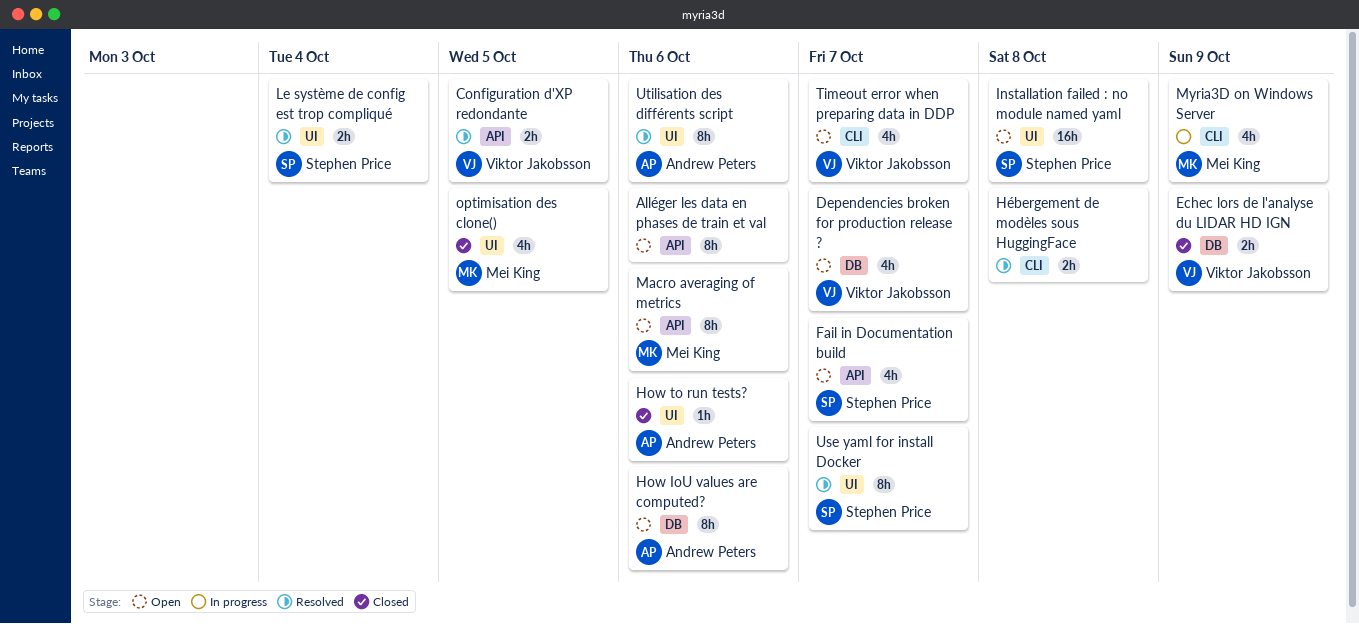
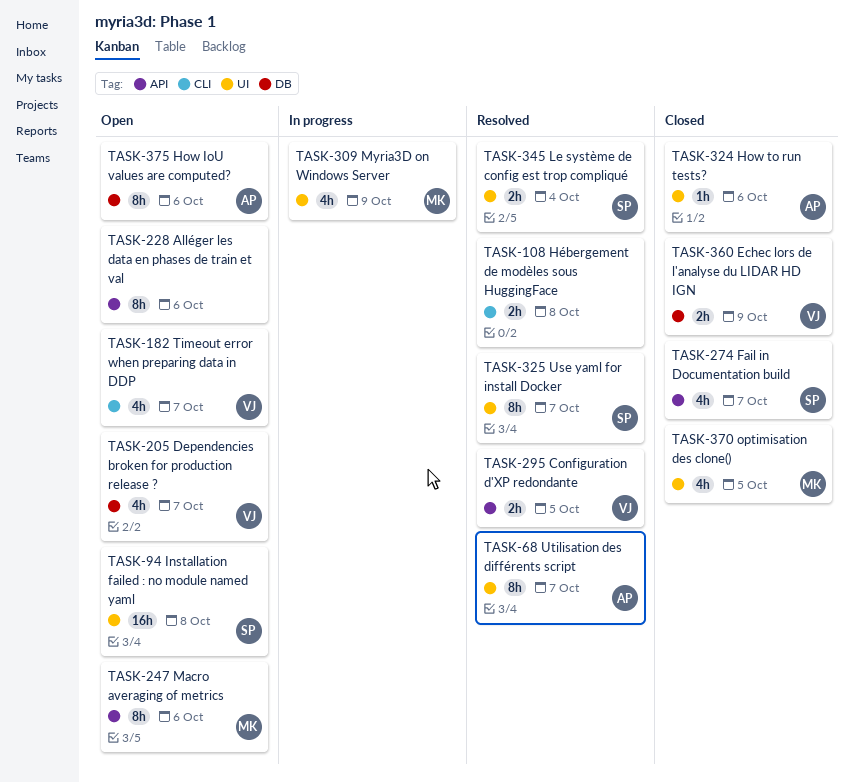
Fail in Documentation build, status: Open -> Closed
Myria3D on Windows Server, label: CLI -> UI
Utilisation des différents script, due: Oct 6 -> Oct 7

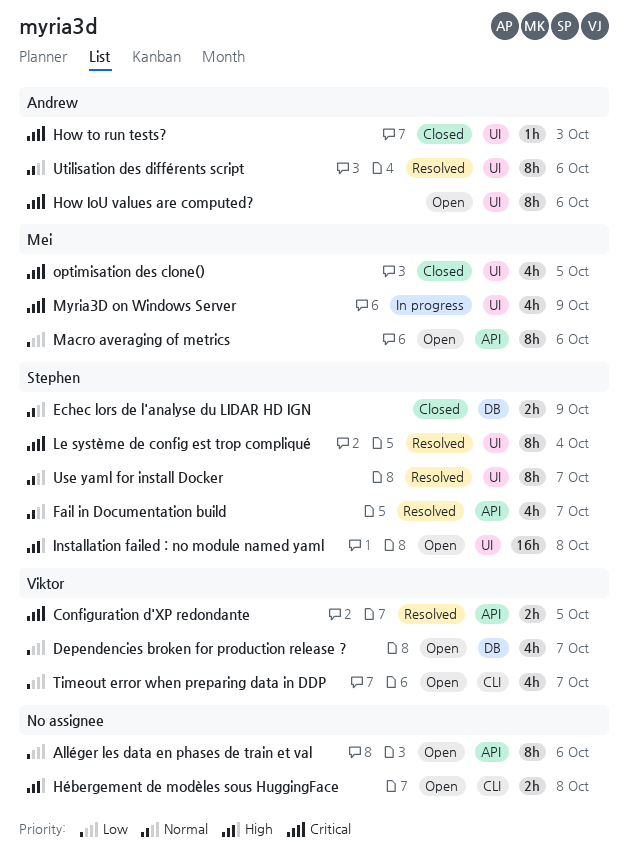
Echec lors de l'analyse du LIDAR HD IGN, owner: Viktor -> Stephen
Fail in Documentation build, status: Closed -> Resolved
How IoU values are computed?, label: DB -> UI
How to run tests?, due: Oct 6 -> Oct 3
Hébergement de modèles sous HuggingFace, status: Resolved -> Open
Le système de config est trop compliqué, estimate: 2h -> 8h
Utilisation des différents script, due: Oct 7 -> Oct 6

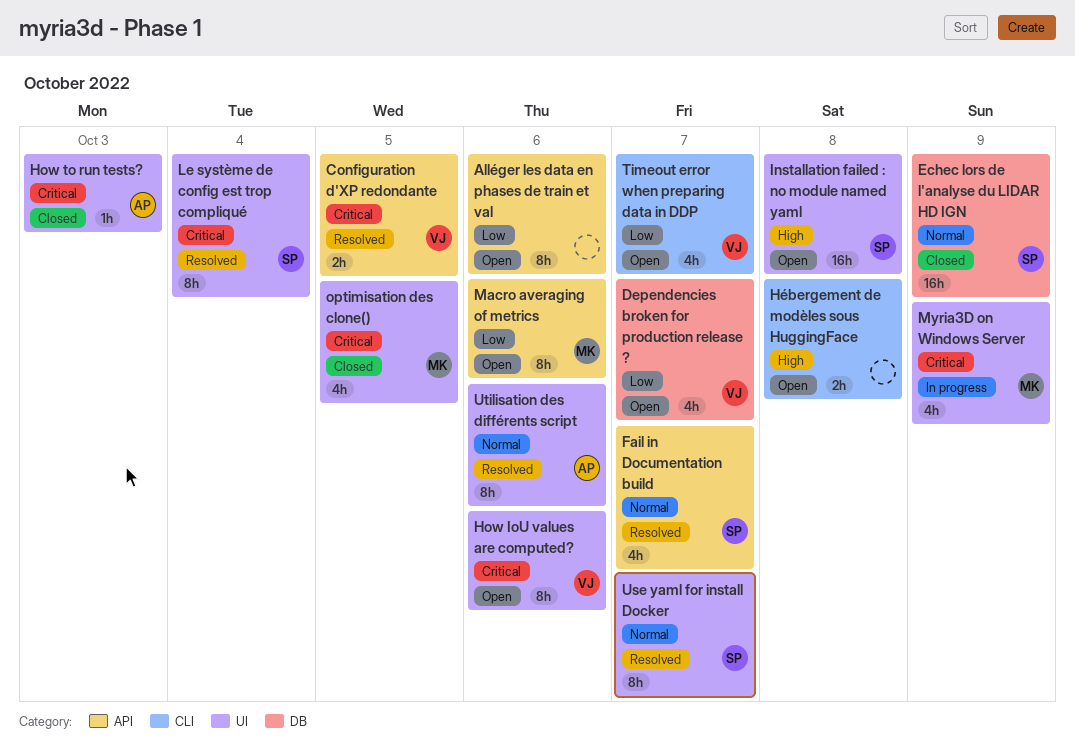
Echec lors de l'analyse du LIDAR HD IGN, estimate: 2h -> 16h
How IoU values are computed?, owner: Andrew -> Viktor

